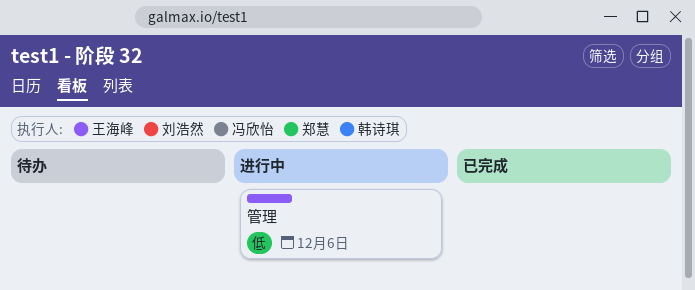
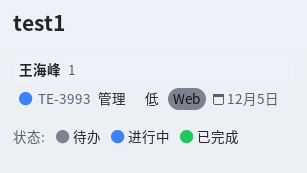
管理, due: Dec 6 -> Dec 5

